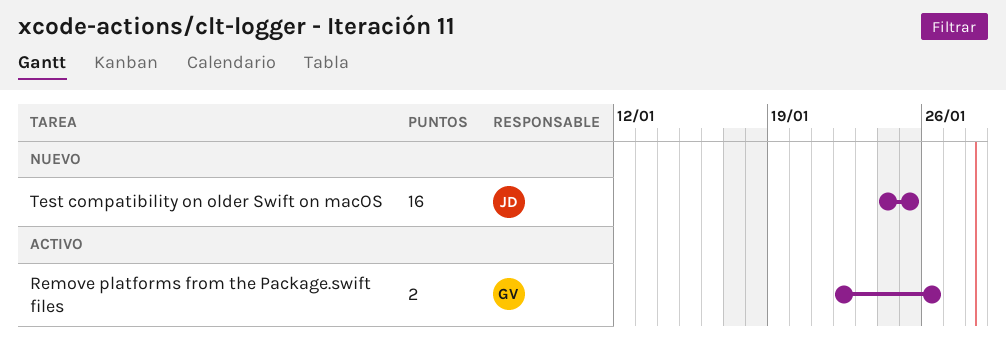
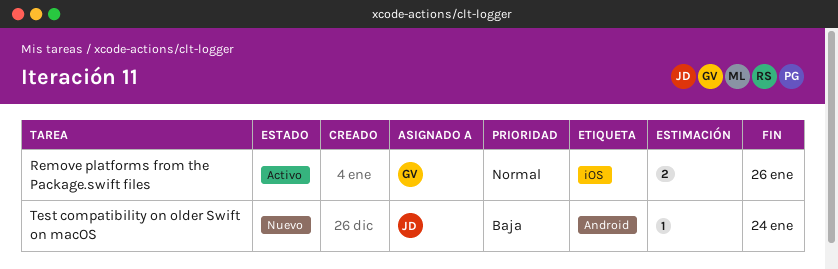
Test compatibility on older Swift on macOS, estimate: 16 -> 1
Test compatibility on older Swift on macOS, due: Jan 25 -> Jan 24

